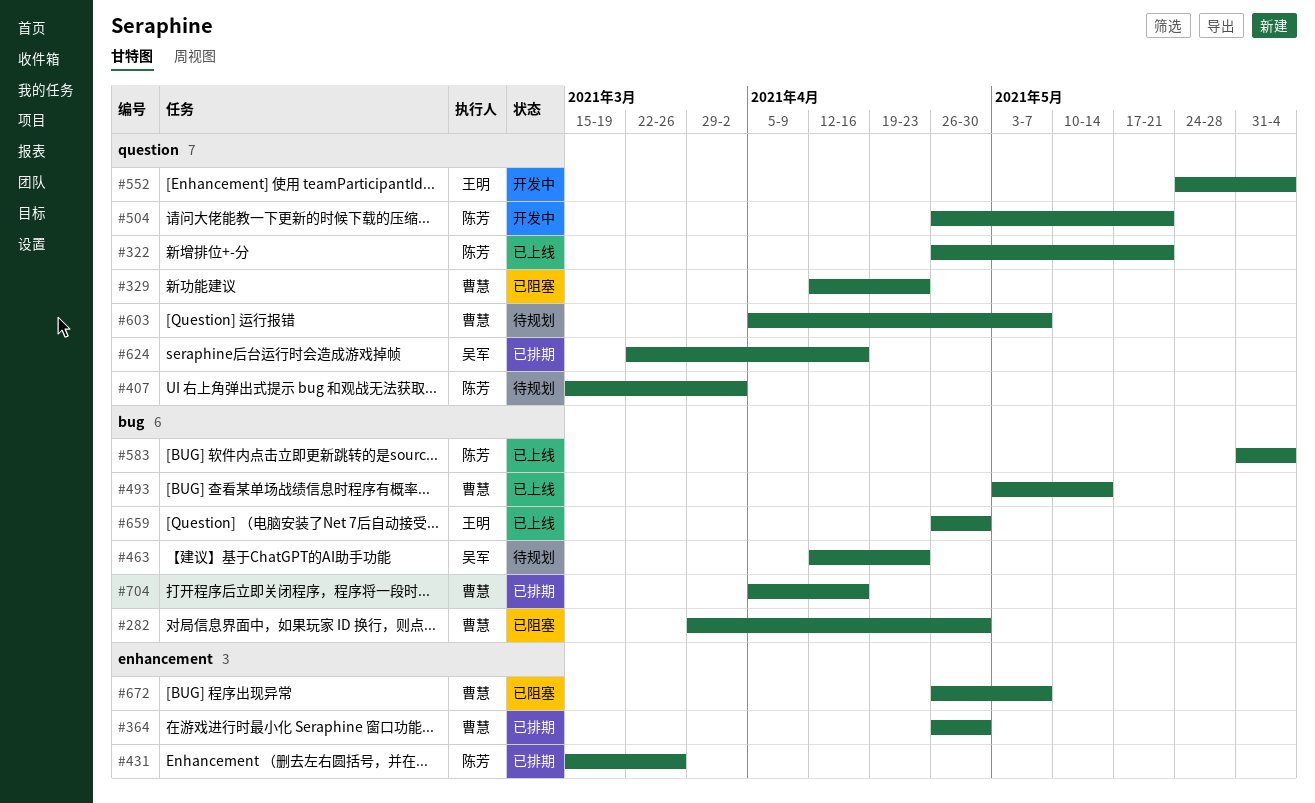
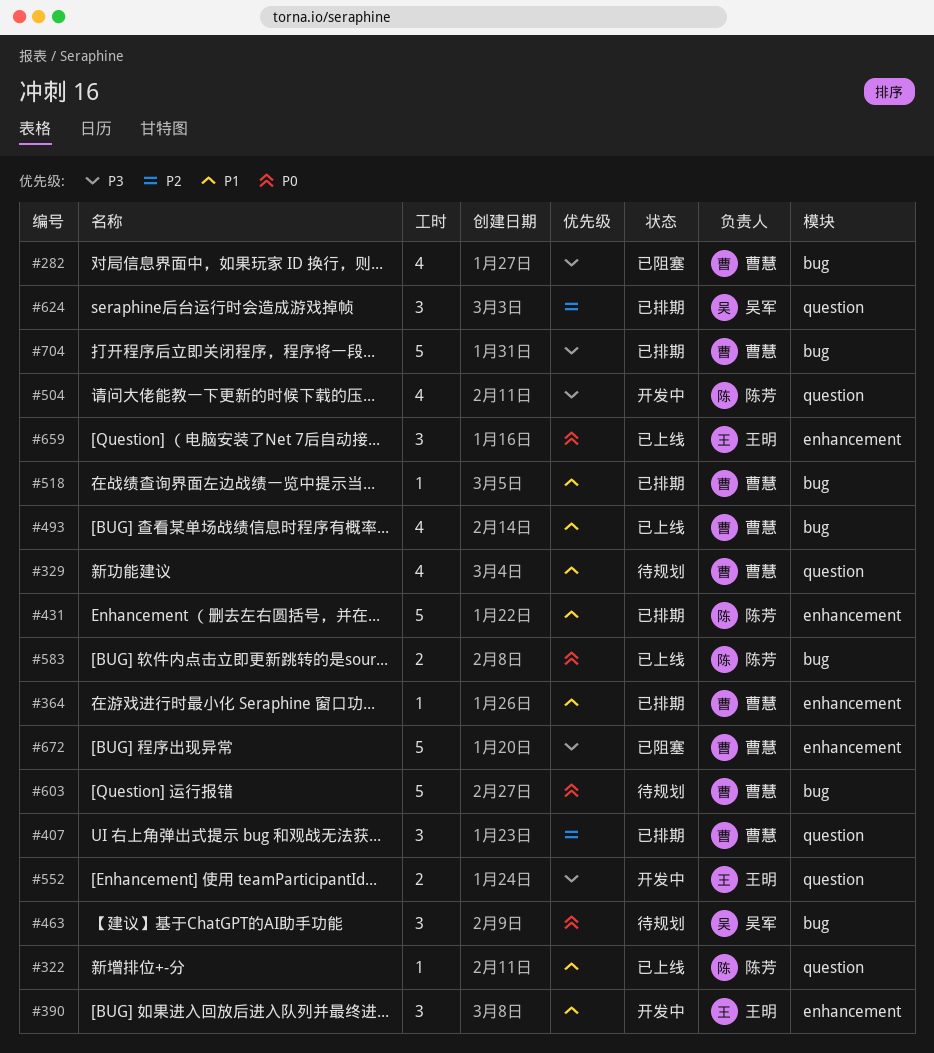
#329, status: 已阻塞 -> 待规划
#390: none -> present
#407, status: 待规划 -> 已排期
#407, owner: 陈芳 -> 曹慧
#518: none -> present
#603, label: question -> bug
#659, label: bug -> enhancement

